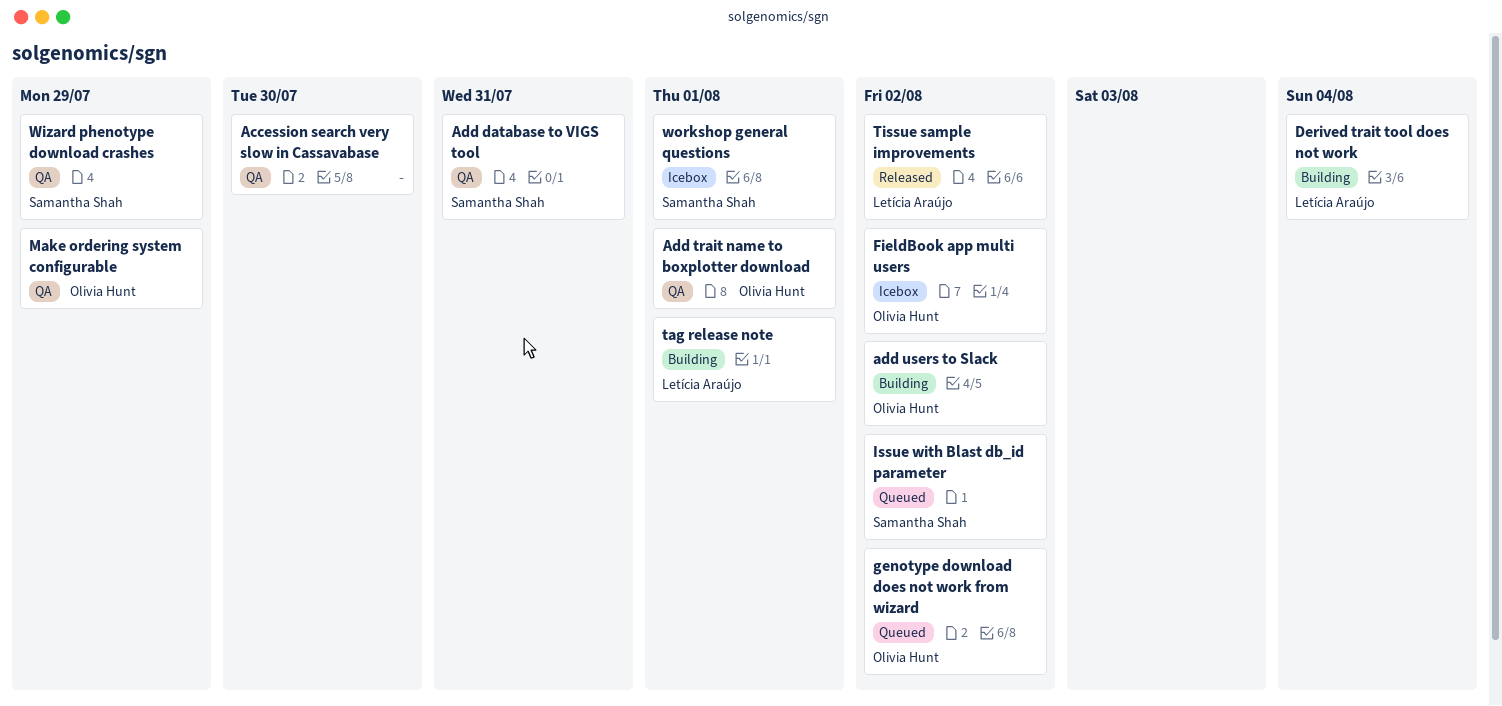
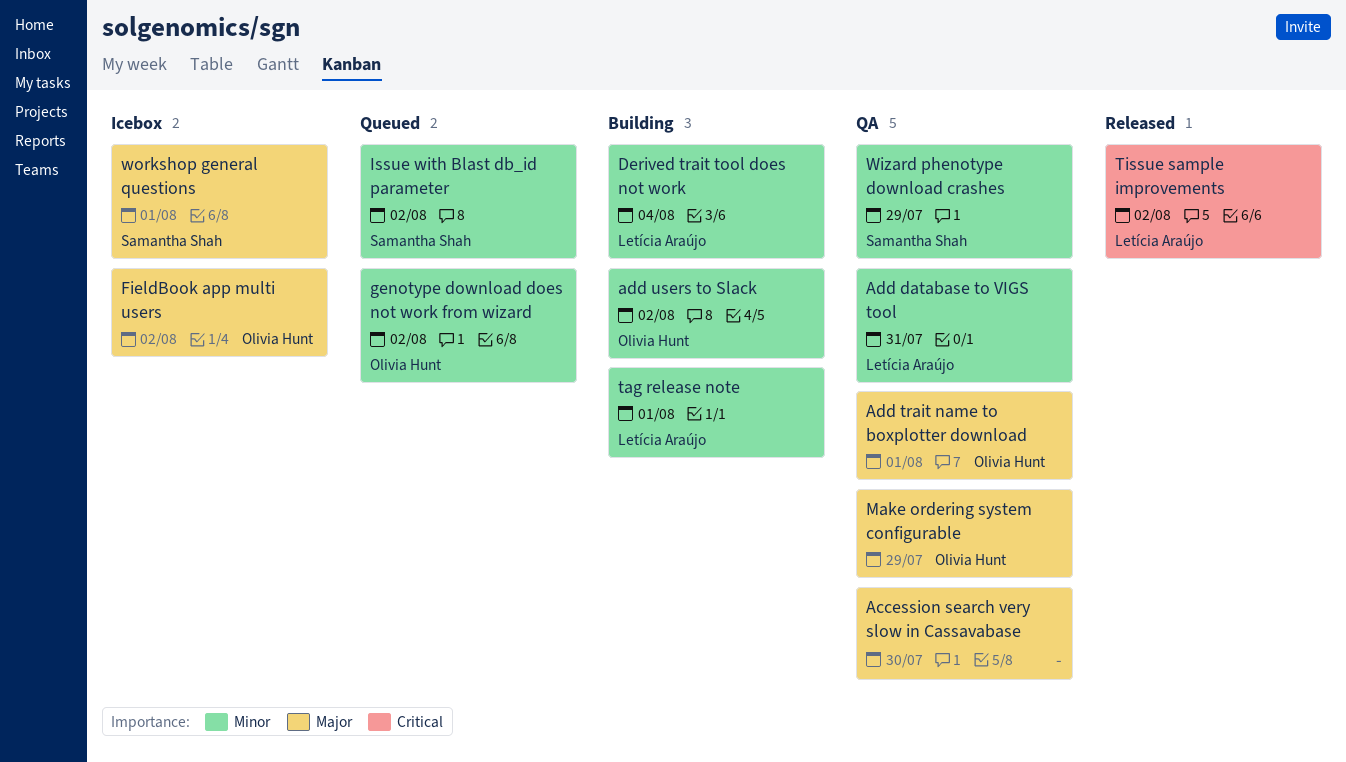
Add database to VIGS tool, owner: Samantha Shah -> Letícia Araújo

